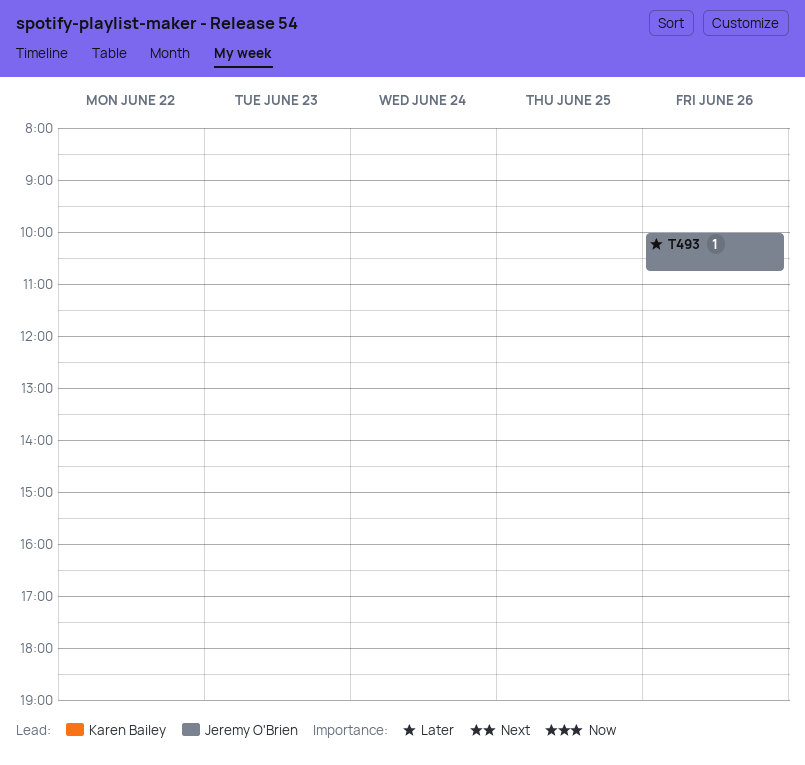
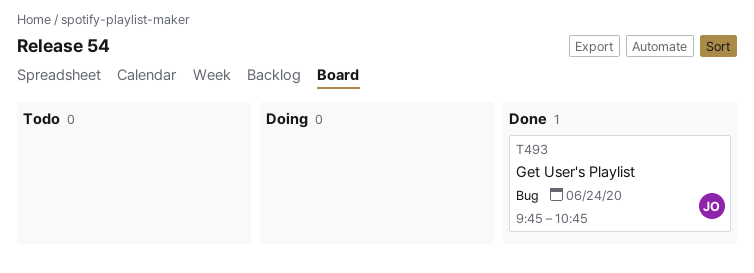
T493, day: Jun 26 -> Jun 24
T493, begins: 10:00 -> 09:45

